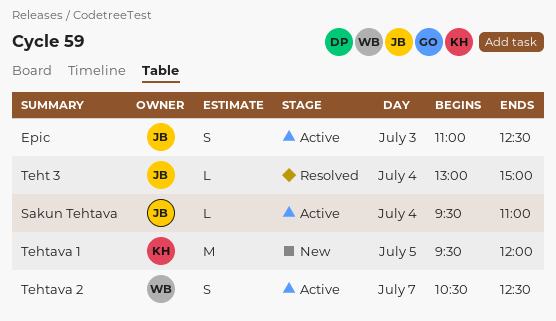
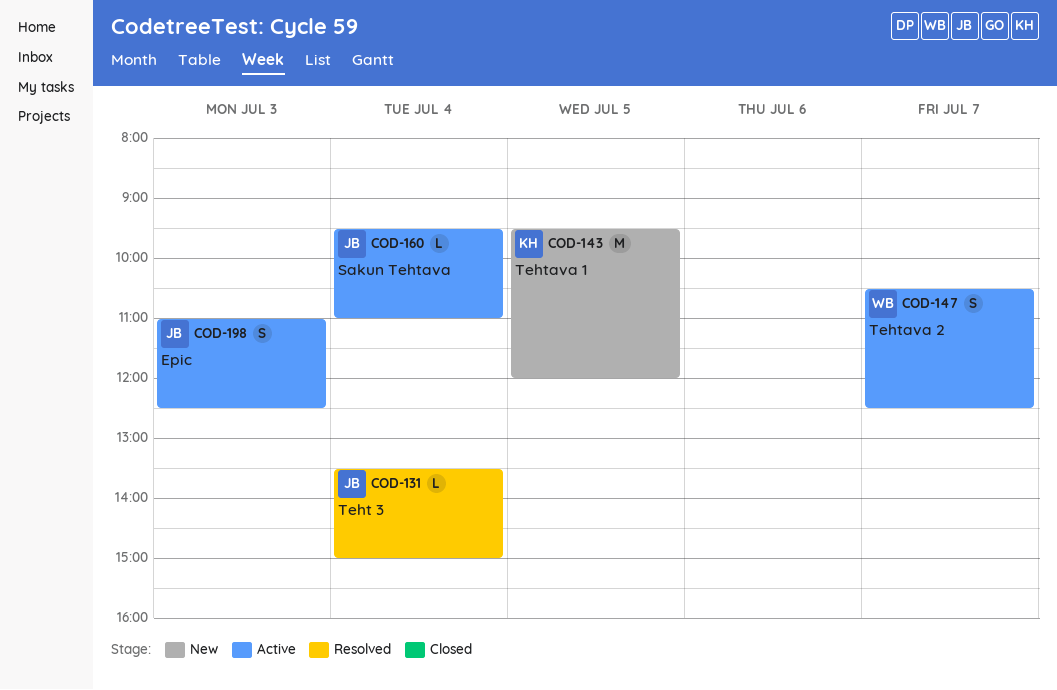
Teht 3, begins: 13:00 -> 13:30

